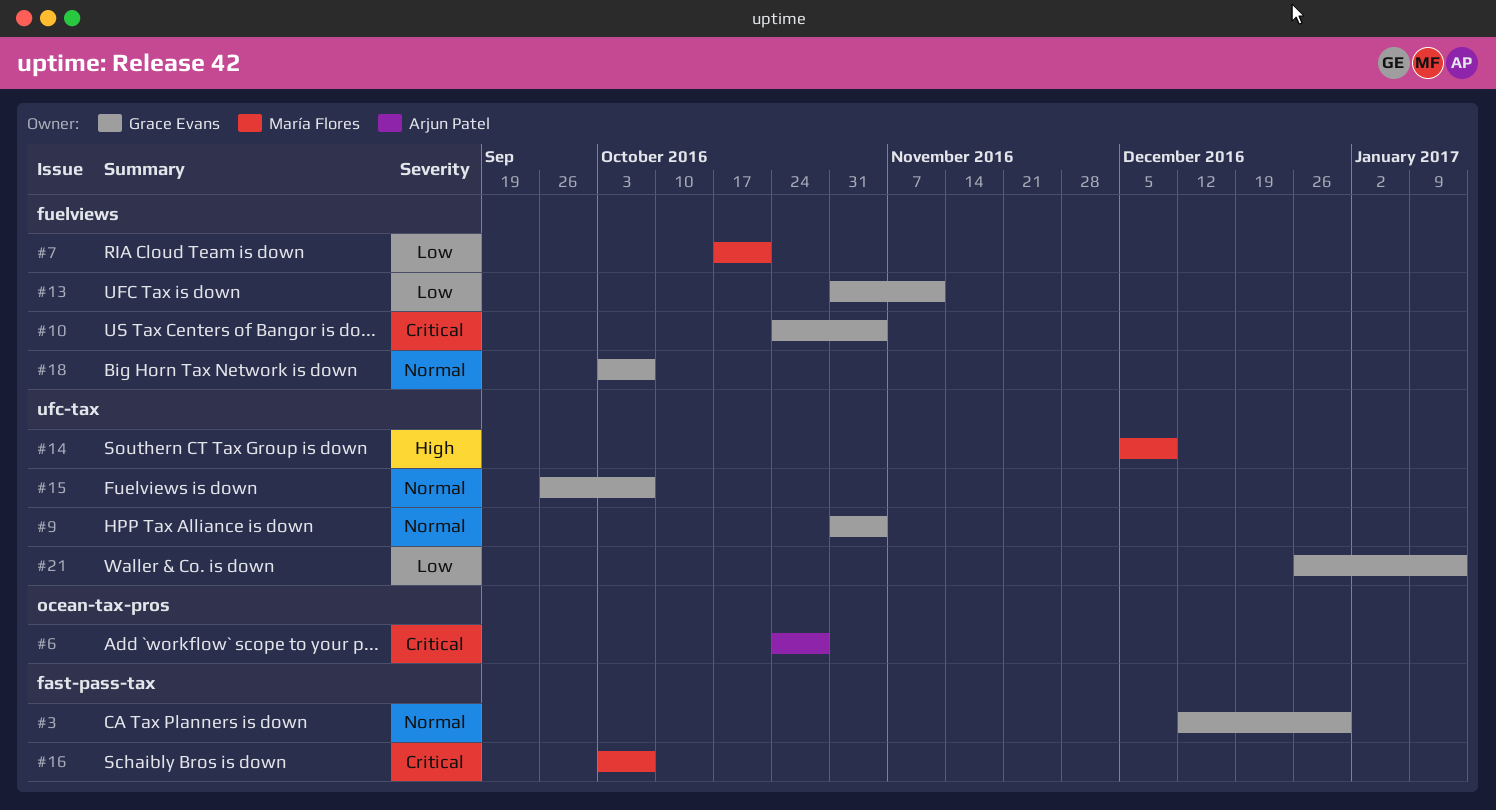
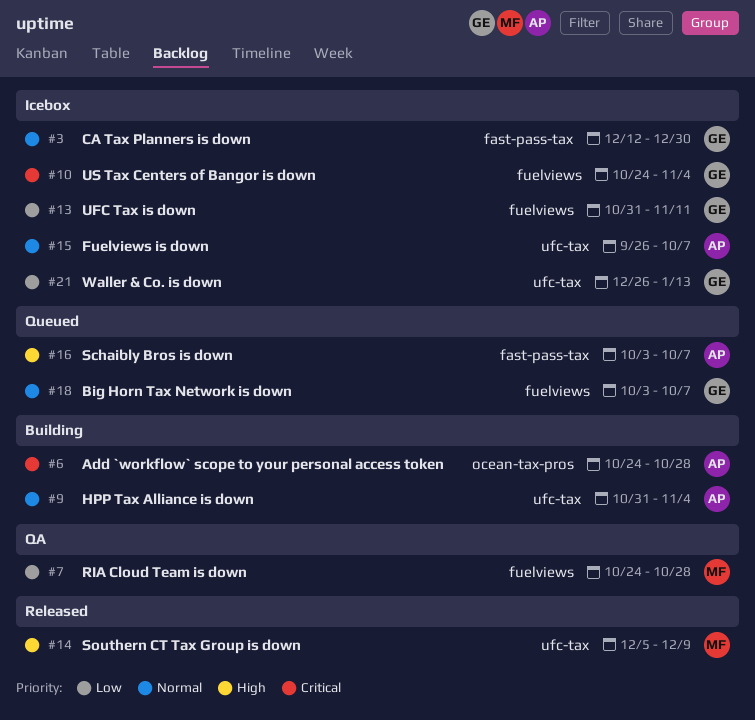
#7, start: Oct 17 -> Oct 24
#7, due: Oct 21 -> Oct 28
#9, owner: Grace Evans -> Arjun Patel
#15, owner: Grace Evans -> Arjun Patel
#16, owner: María Flores -> Arjun Patel
#16, priority: Critical -> High

